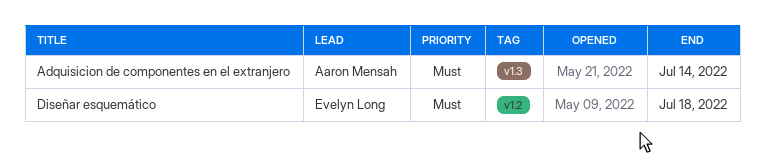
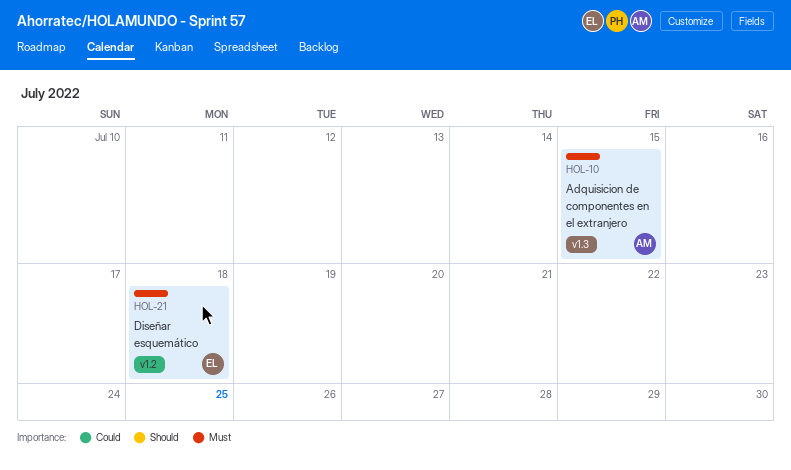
Adquisicion de componentes en el extranjero, due: Jul 14 -> Jul 15

